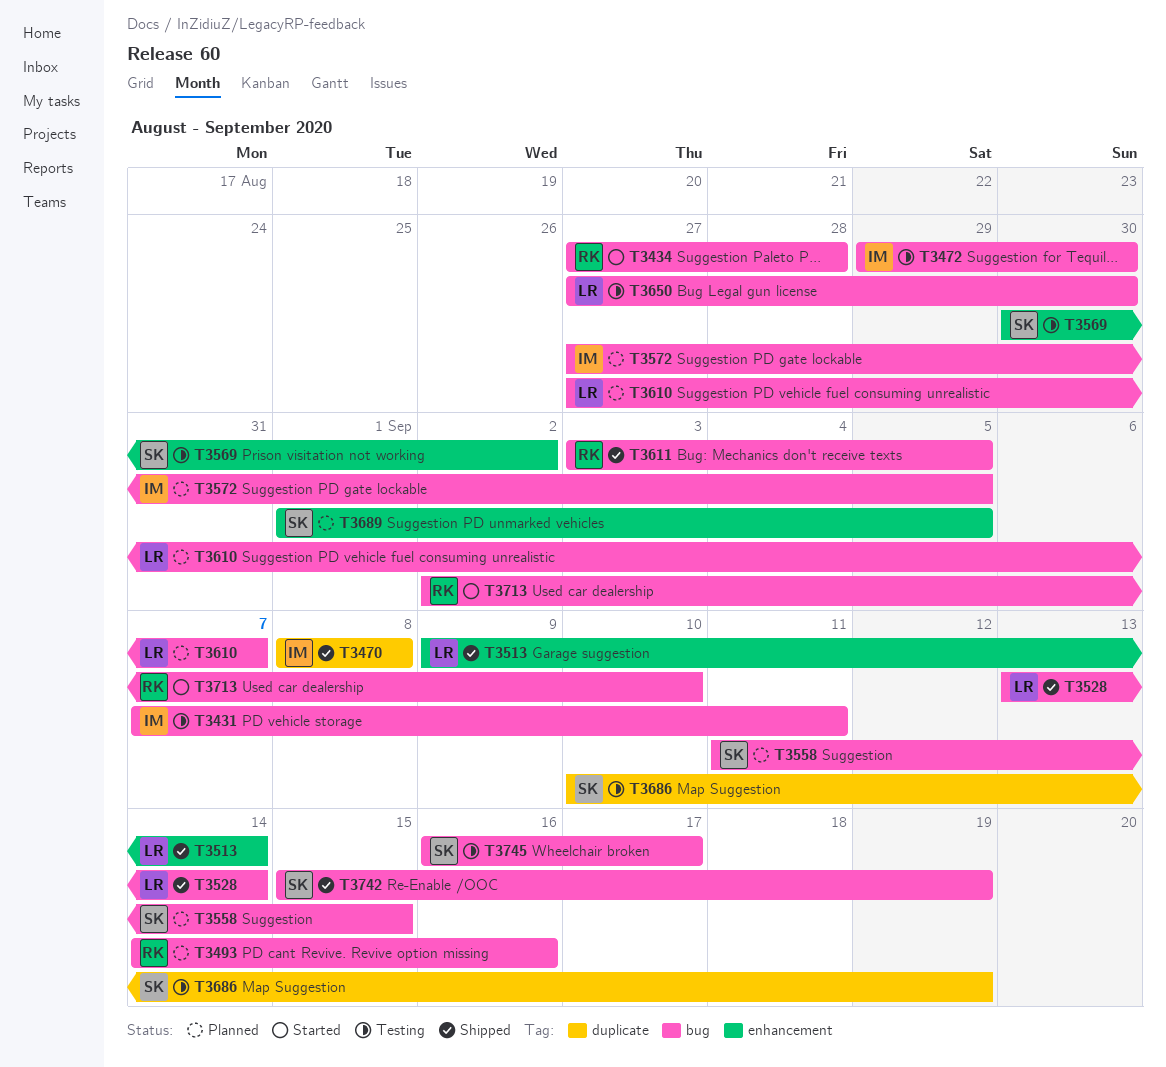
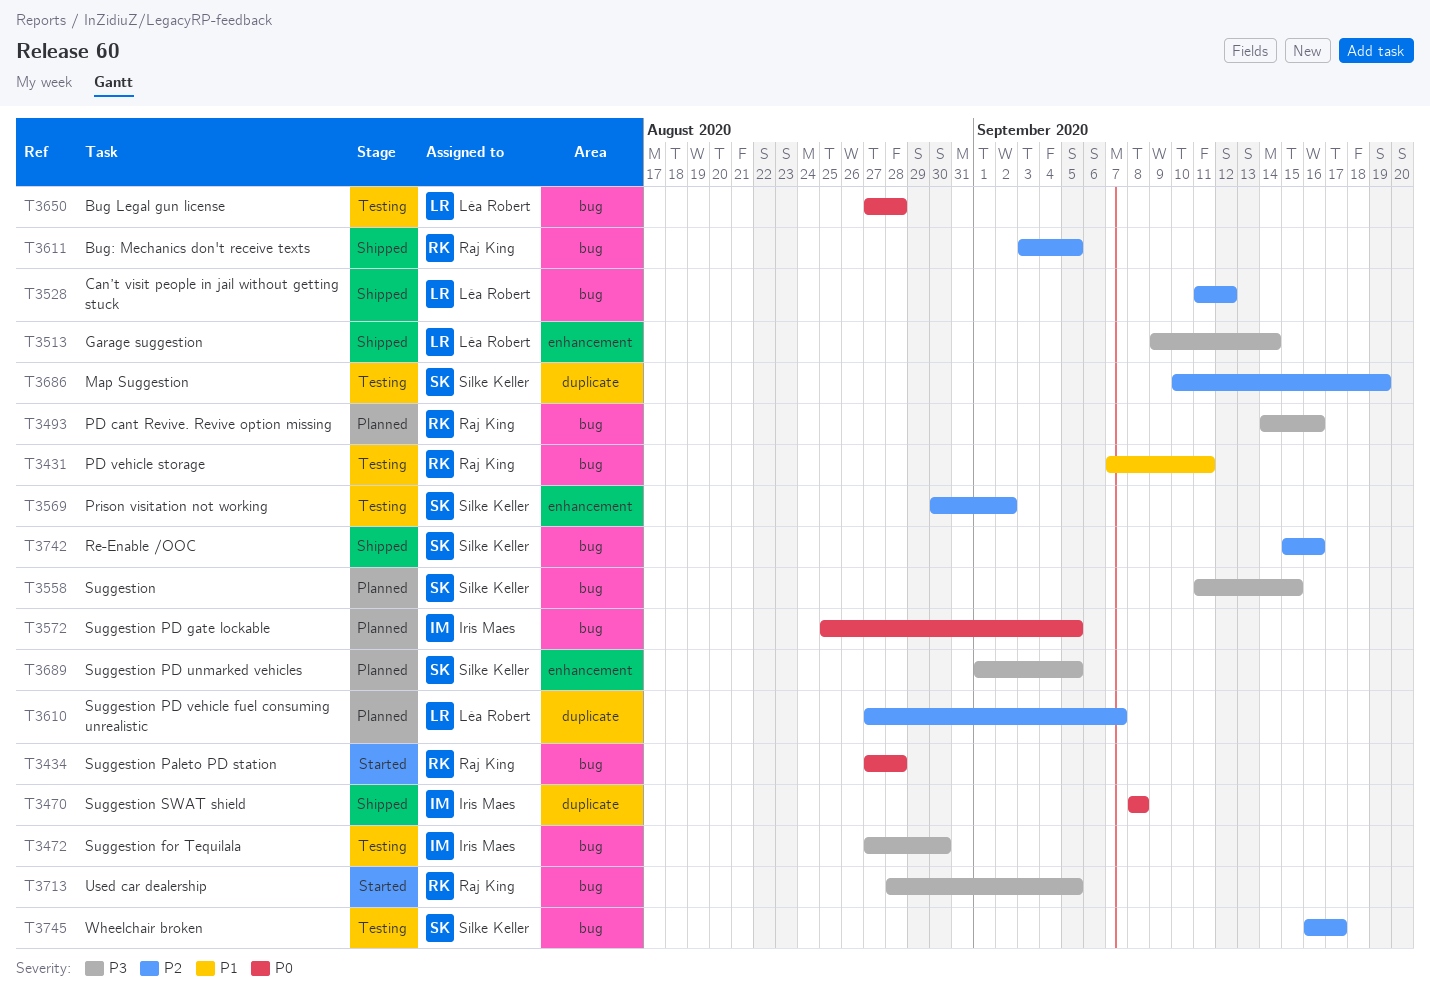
T3431, owner: Iris Maes -> Raj King
T3472, start: Aug 29 -> Aug 27
T3528, start: Sep 13 -> Sep 11
T3528, due: Sep 14 -> Sep 12
T3572, start: Aug 27 -> Aug 25
T3610, label: bug -> duplicate
T3650, due: Aug 30 -> Aug 28
T3713, start: Sep 2 -> Aug 28
T3713, due: Sep 10 -> Sep 5
T3742, due: Sep 19 -> Sep 16

